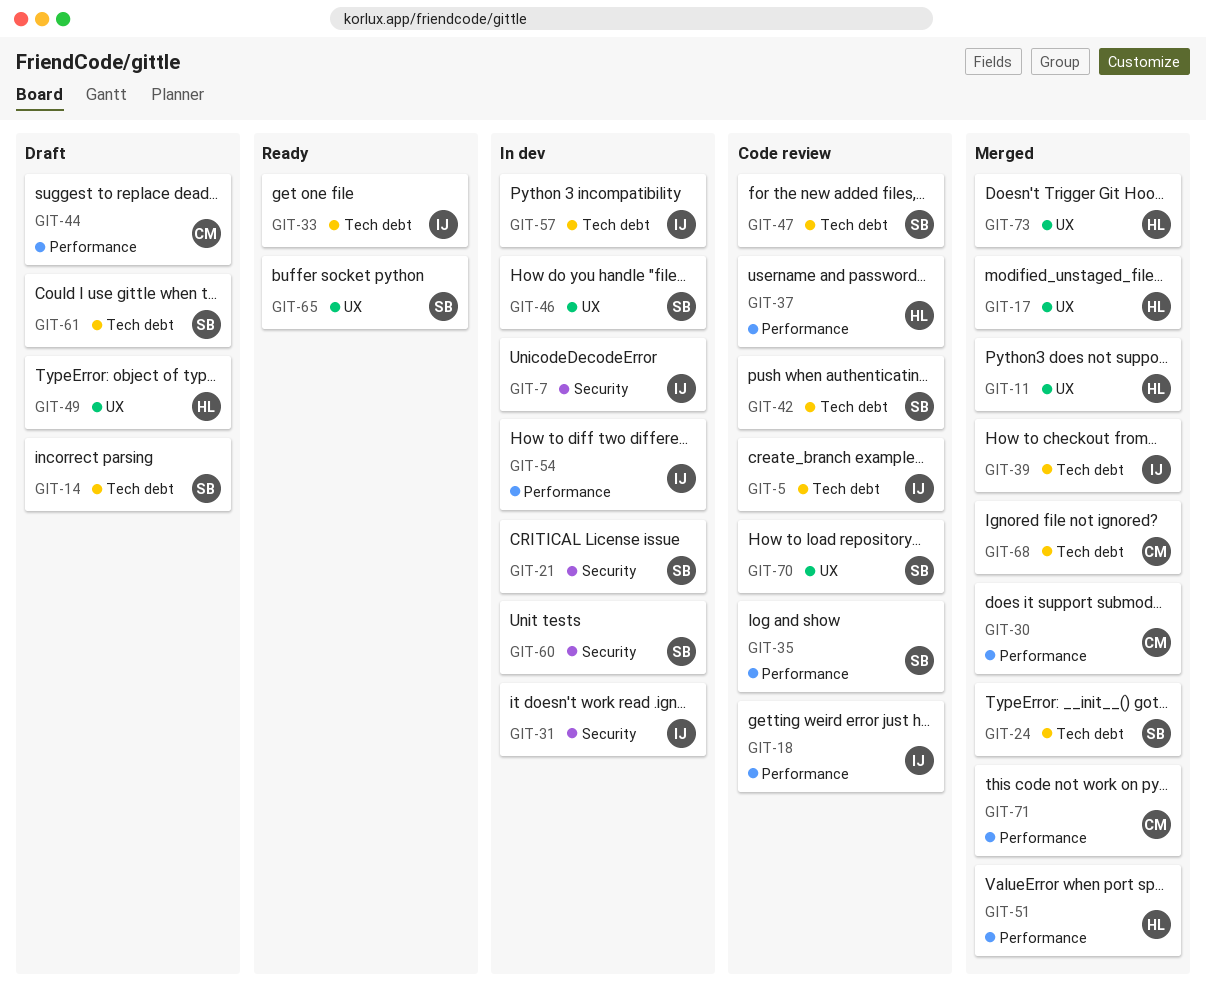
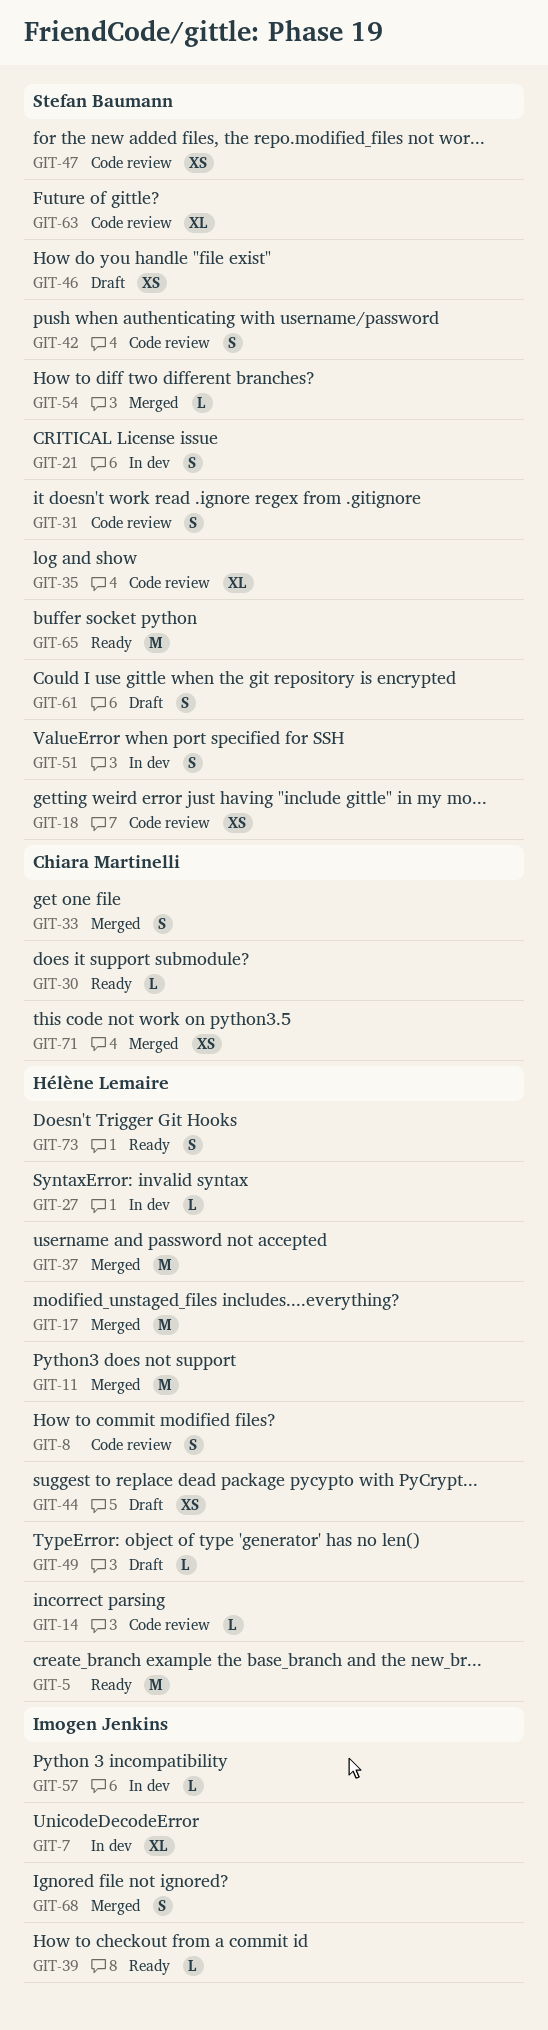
GIT-5, status: Code review -> Ready
GIT-5, owner: Imogen Jenkins -> Hélène Lemaire
GIT-8: none -> present
GIT-14, status: Draft -> Code review
GIT-14, owner: Stefan Baumann -> Hélène Lemaire
GIT-18, owner: Imogen Jenkins -> Stefan Baumann
GIT-24: present -> none
GIT-27: none -> present
GIT-30, status: Merged -> Ready
GIT-31, status: In dev -> Code review
GIT-31, owner: Imogen Jenkins -> Stefan Baumann
GIT-33, status: Ready -> Merged
GIT-33, owner: Imogen Jenkins -> Chiara Martinelli
GIT-37, status: Code review -> Merged
GIT-39, status: Merged -> Ready
GIT-44, owner: Chiara Martinelli -> Hélène Lemaire
GIT-46, status: In dev -> Draft
GIT-51, status: Merged -> In dev
GIT-51, owner: Hélène Lemaire -> Stefan Baumann
GIT-54, status: In dev -> Merged
GIT-54, owner: Imogen Jenkins -> Stefan Baumann
GIT-60: present -> none
GIT-63: none -> present
GIT-68, owner: Chiara Martinelli -> Imogen Jenkins
GIT-70: present -> none
GIT-73, status: Merged -> Ready

